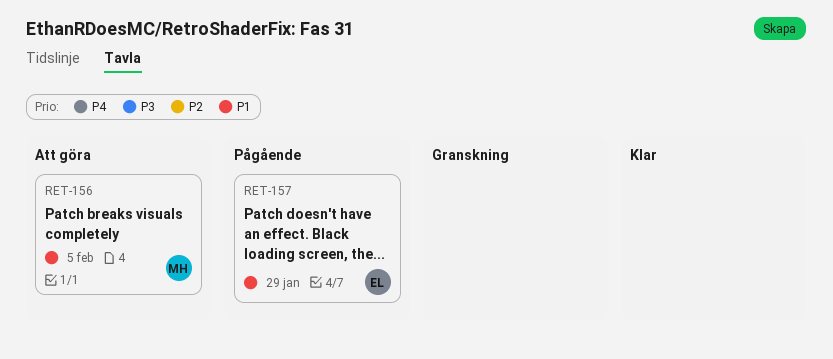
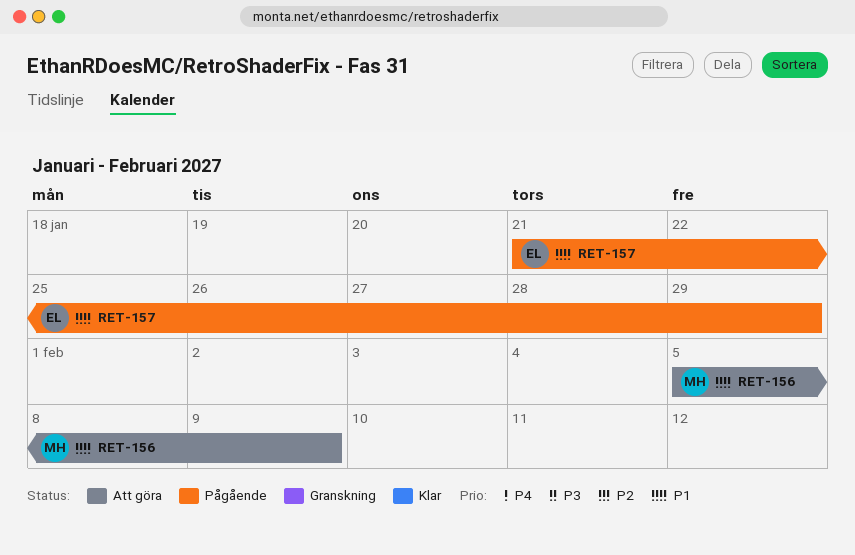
RET-156, due: Feb 5 -> Feb 9

